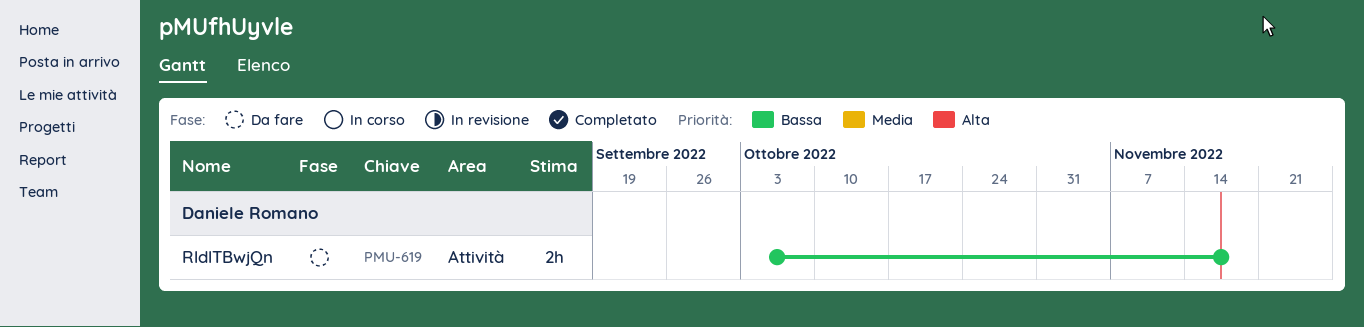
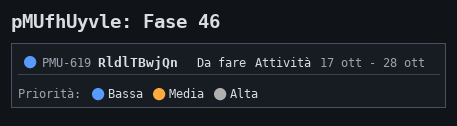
PMU-619, start: Oct 3 -> Oct 17
PMU-619, due: Nov 18 -> Oct 28

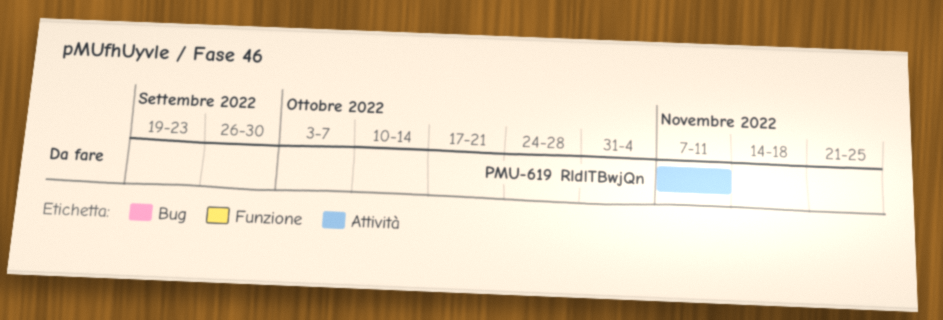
PMU-619, start: Oct 17 -> Nov 7
PMU-619, due: Oct 28 -> Nov 11

